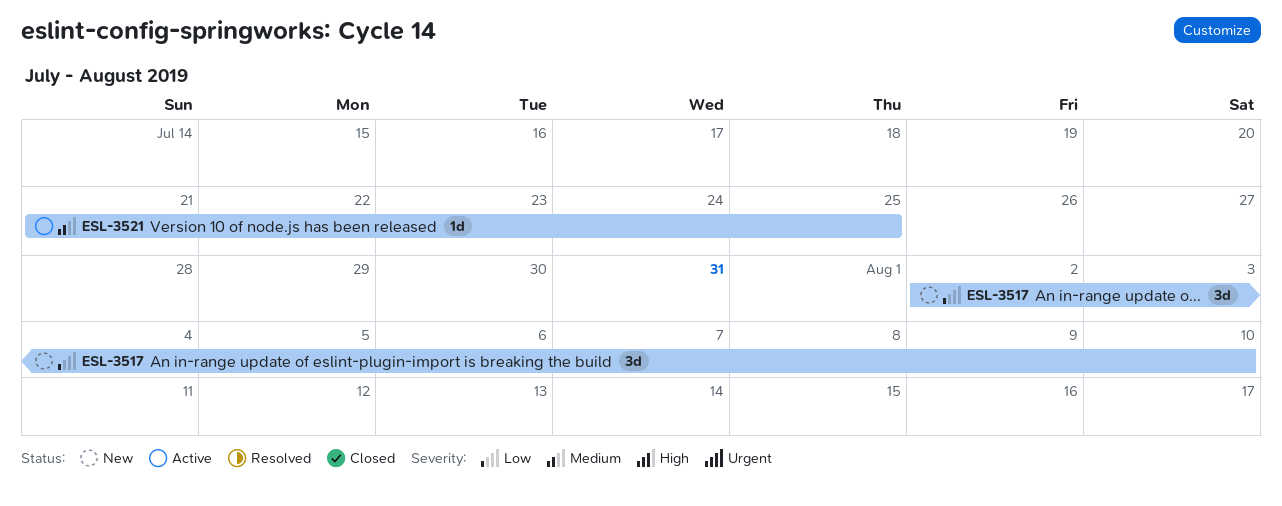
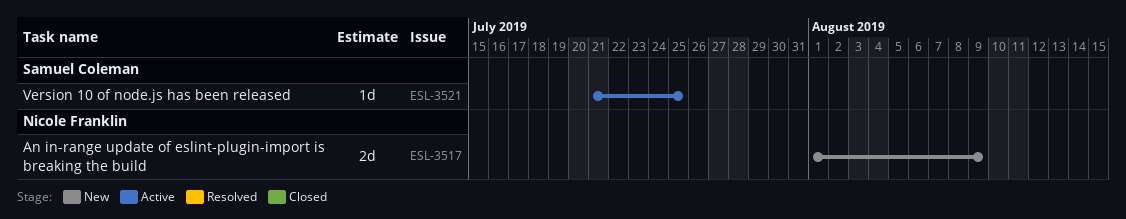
ESL-3517, estimate: 3d -> 2d
ESL-3517, start: Aug 2 -> Aug 1
ESL-3517, due: Aug 10 -> Aug 9

